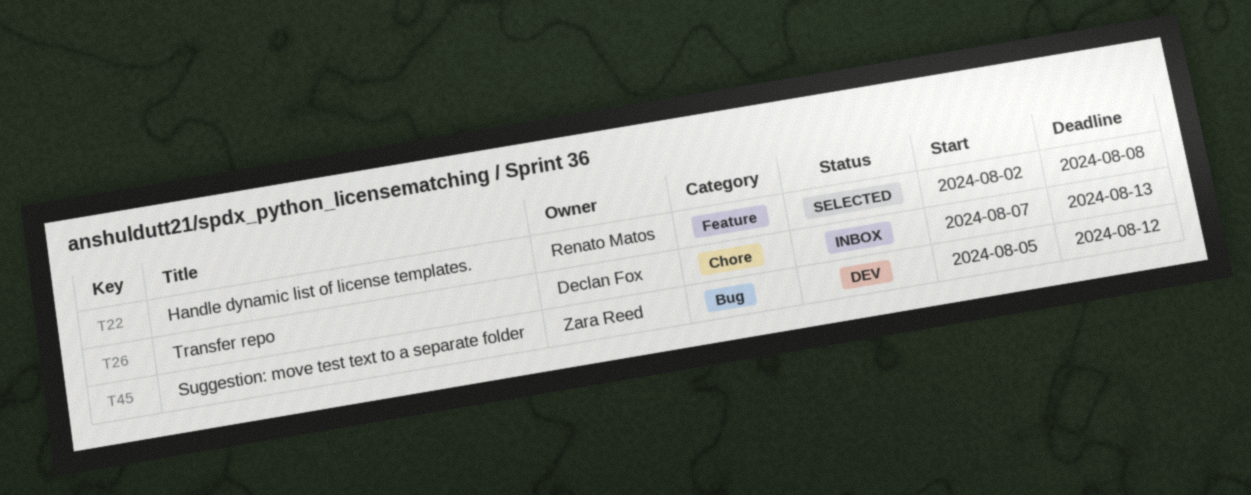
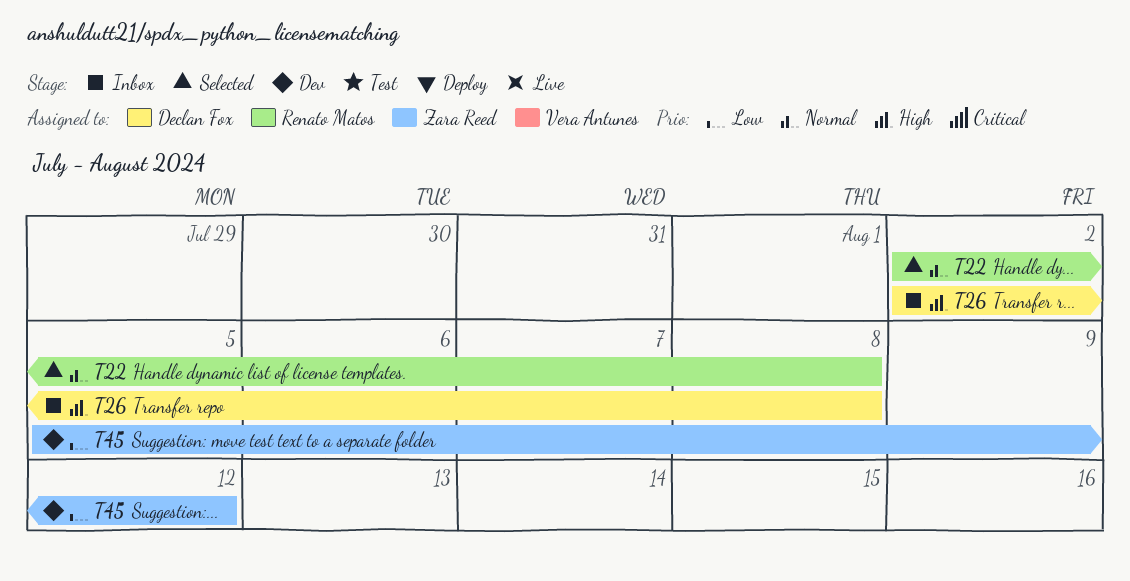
T26, start: Aug 7 -> Aug 2
T26, due: Aug 13 -> Aug 8

